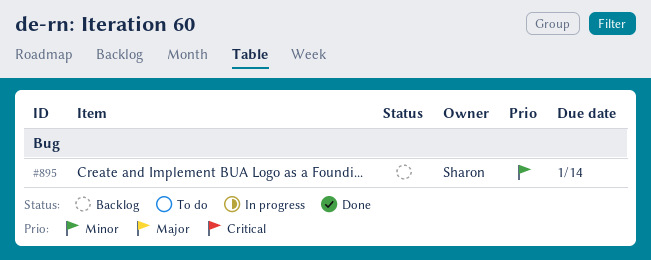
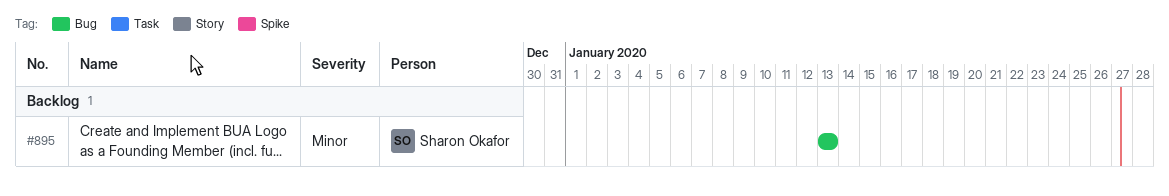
#895, due: Jan 14 -> Jan 13

